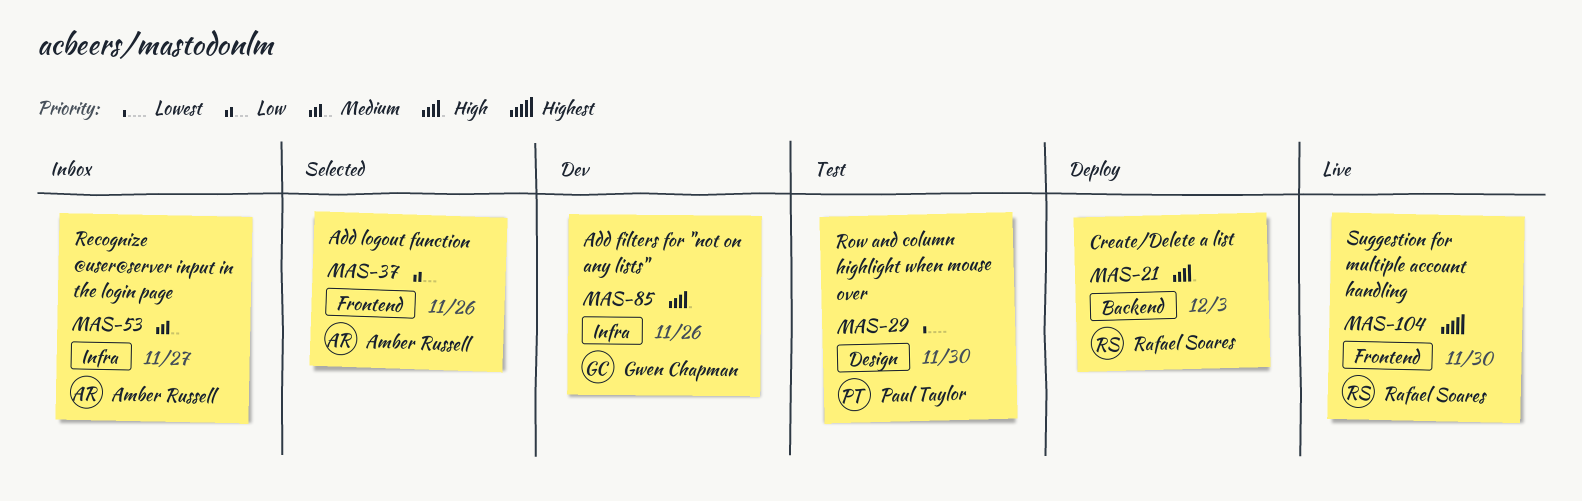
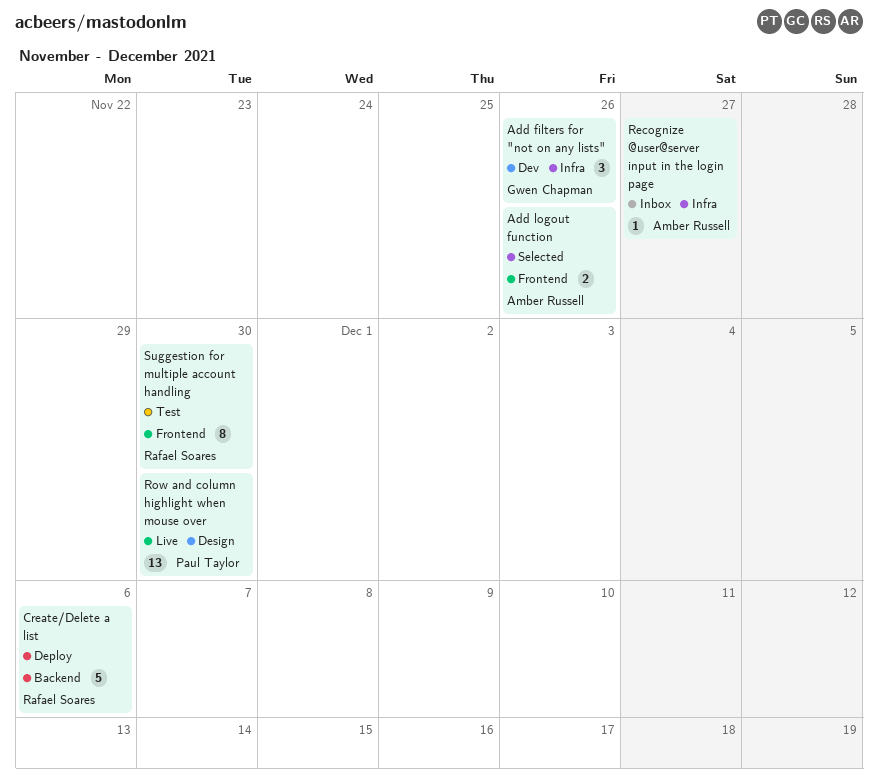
Create/Delete a list, due: Dec 3 -> Dec 6
Row and column highlight when mouse over, status: Test -> Live
Suggestion for multiple account handling, status: Live -> Test

